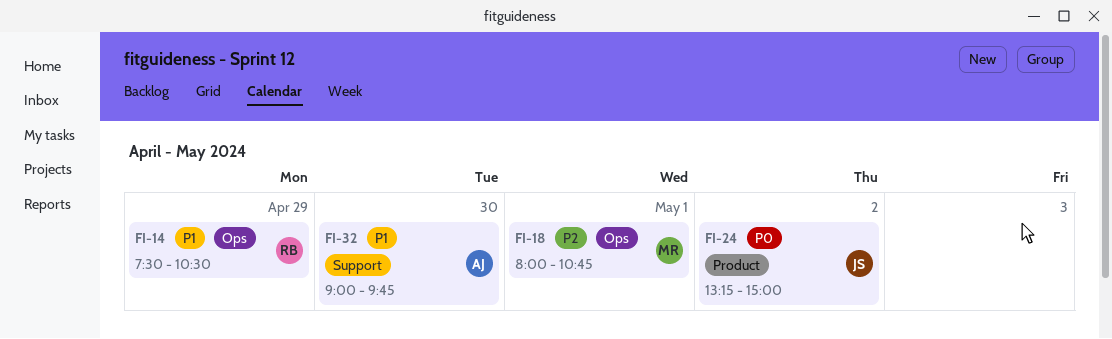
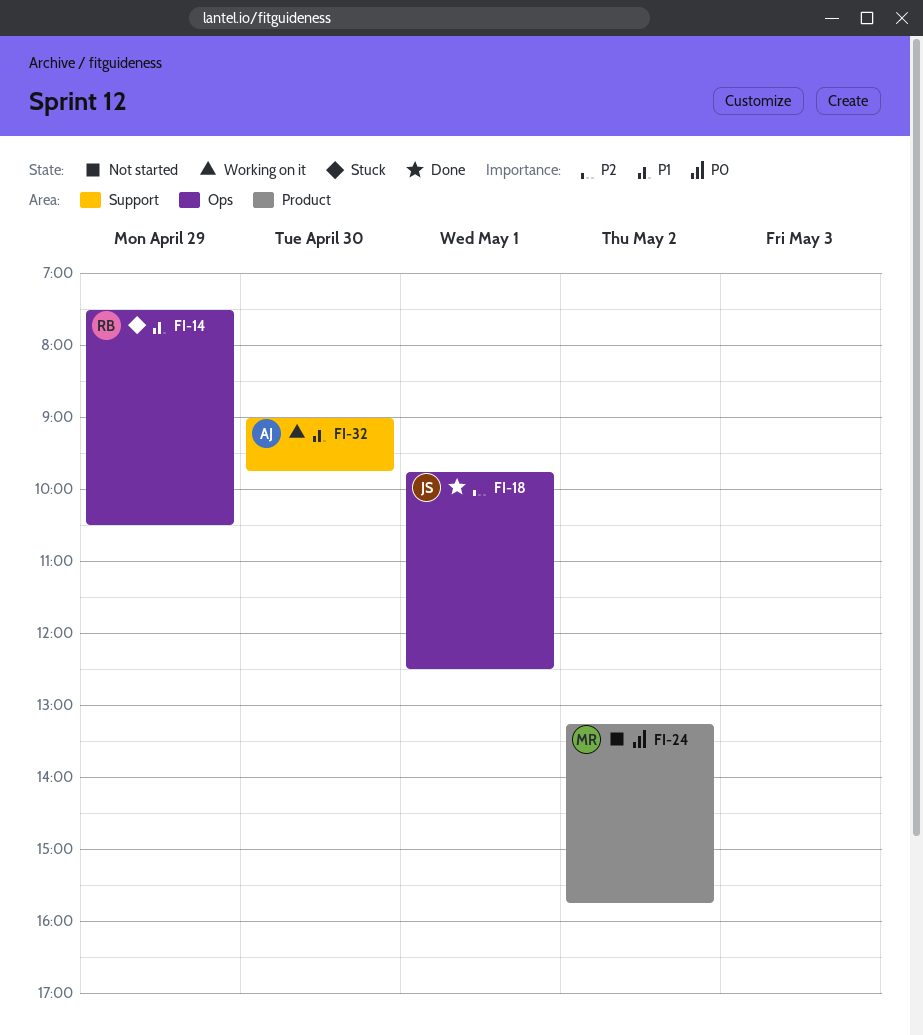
FI-18, owner: MR -> JS
FI-18, begins: 08:00 -> 09:45
FI-18, ends: 10:45 -> 12:30
FI-24, owner: JS -> MR
FI-24, ends: 15:00 -> 15:45

